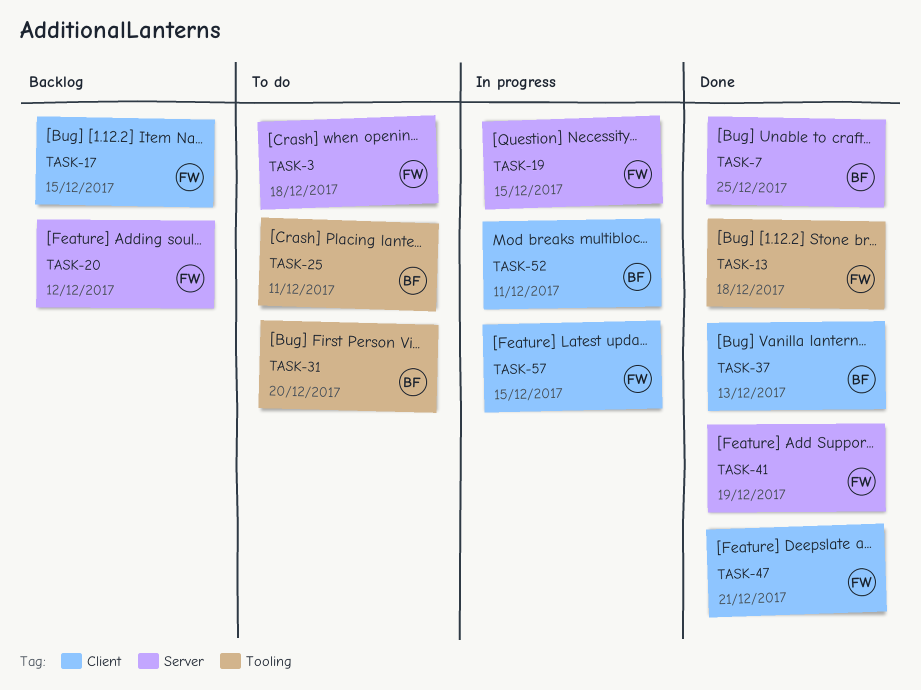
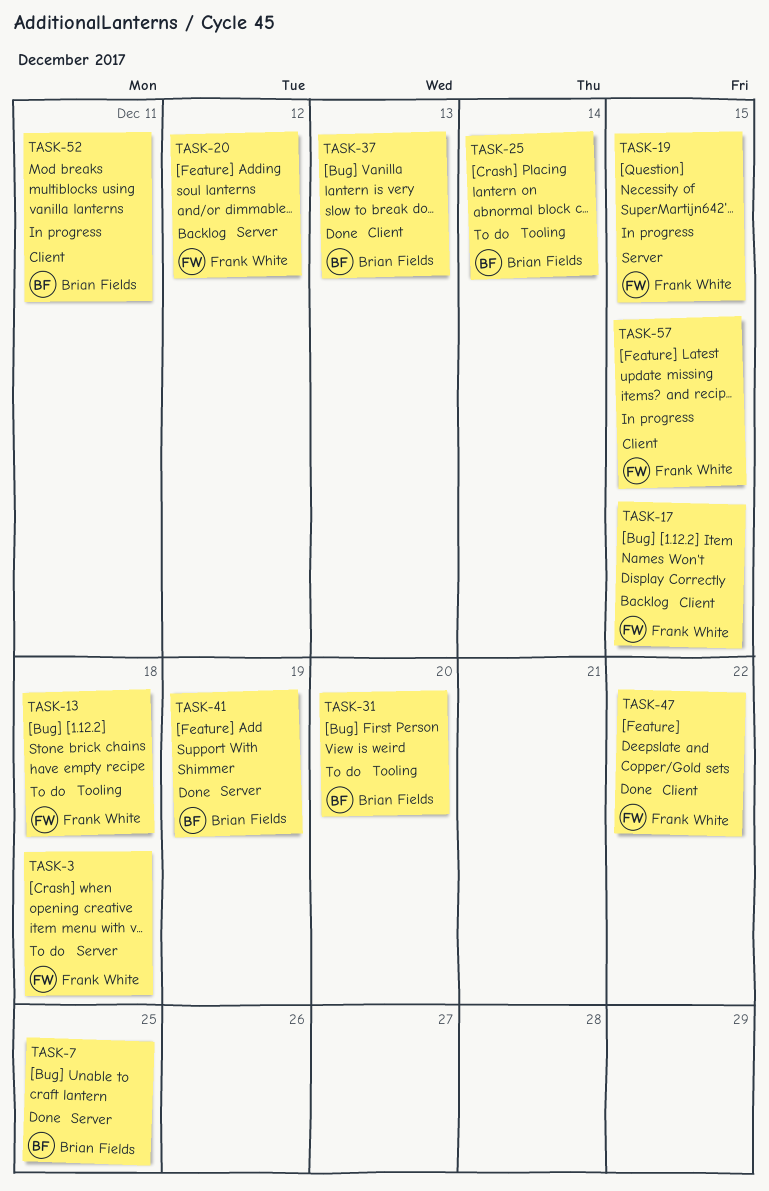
TASK-13, status: Done -> To do
TASK-25, due: Dec 11 -> Dec 14
TASK-41, owner: Frank White -> Brian Fields
TASK-47, due: Dec 21 -> Dec 22

